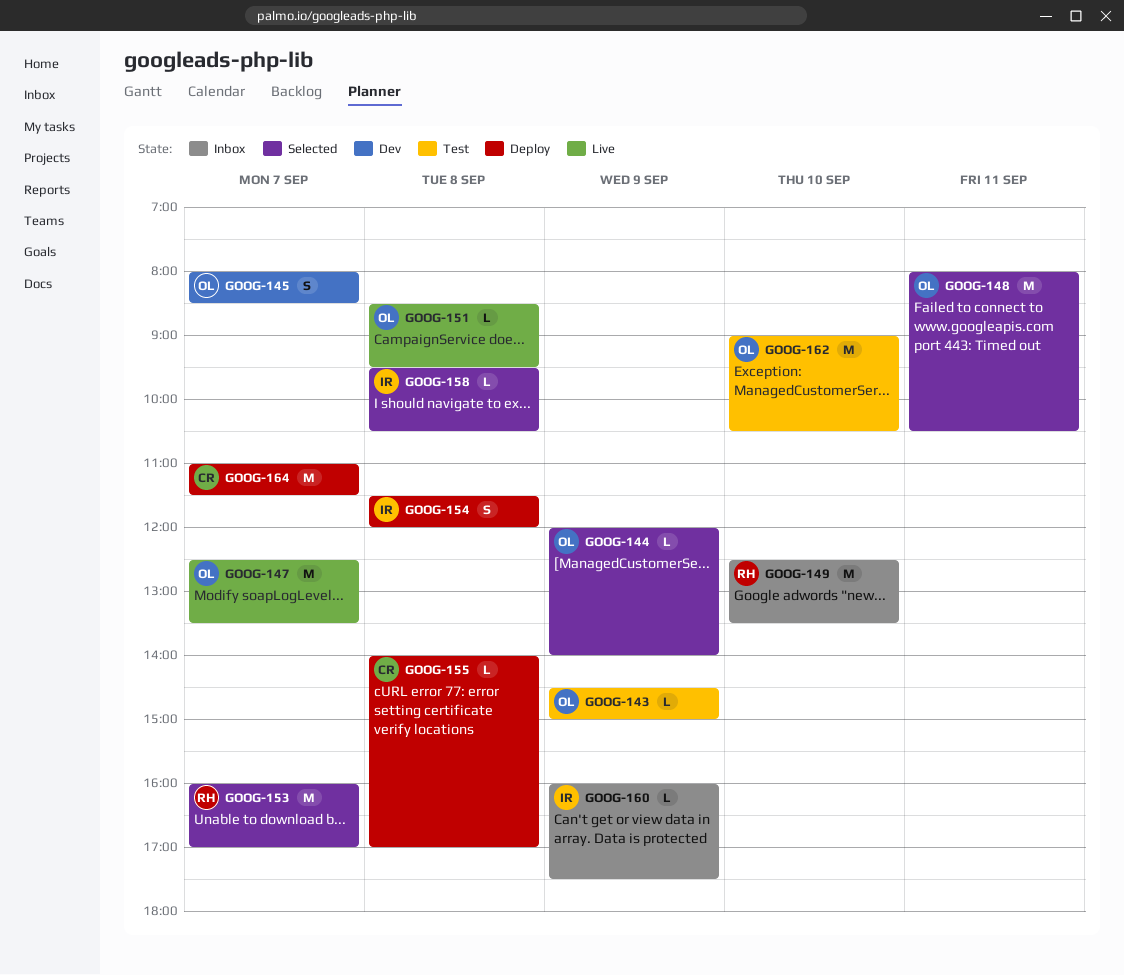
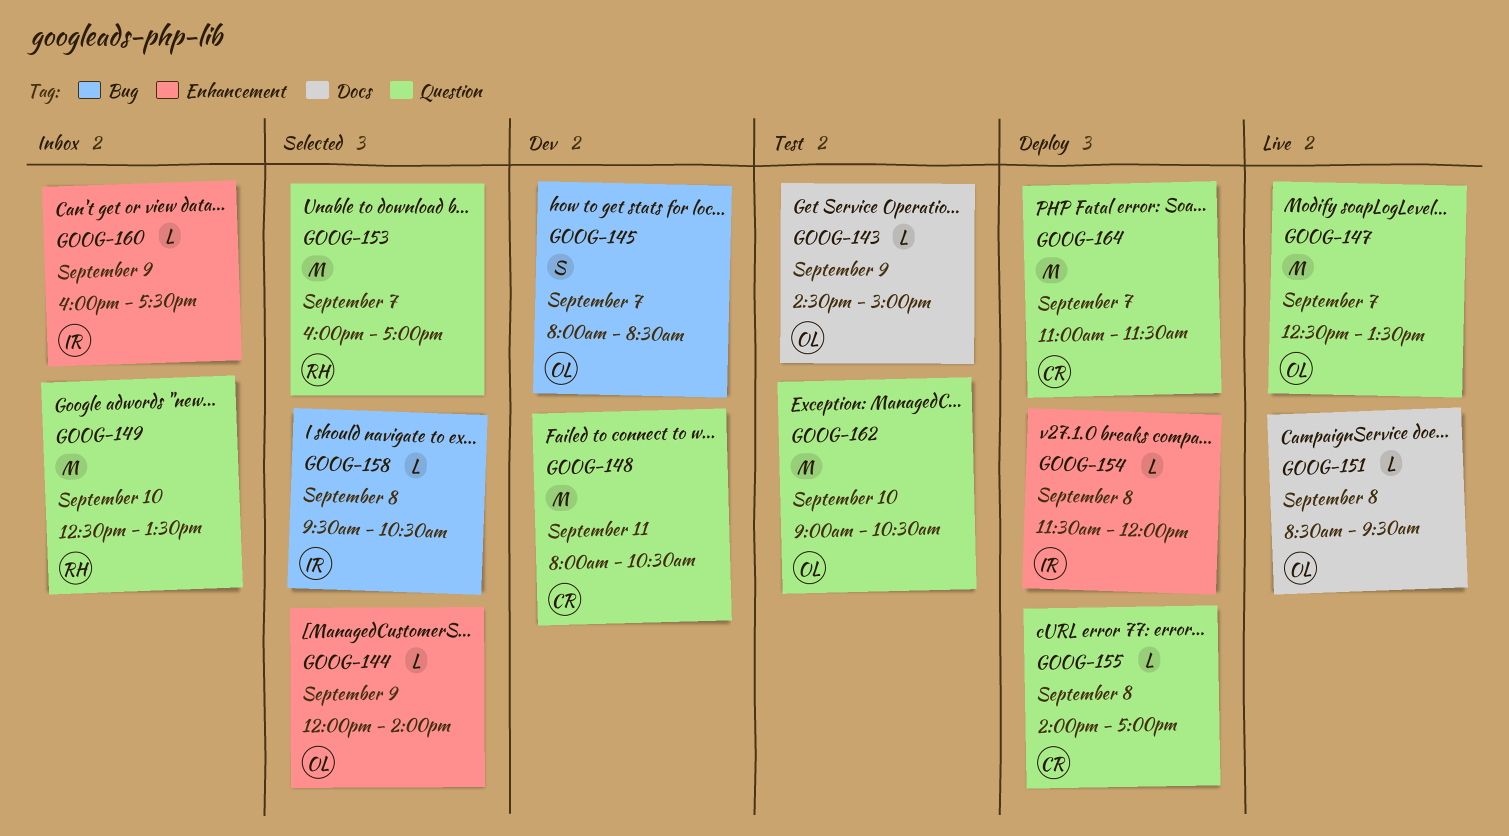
GOOG-148, status: Selected -> Dev
GOOG-148, owner: OL -> CR
GOOG-154, estimate: S -> L

